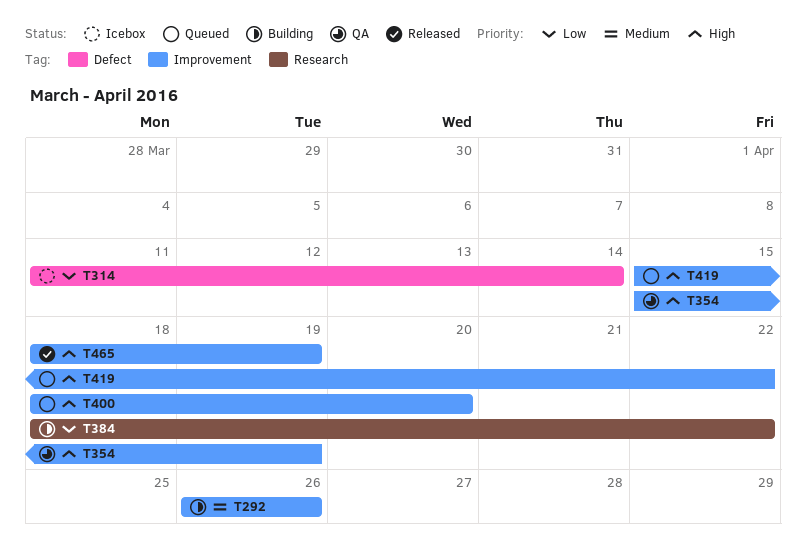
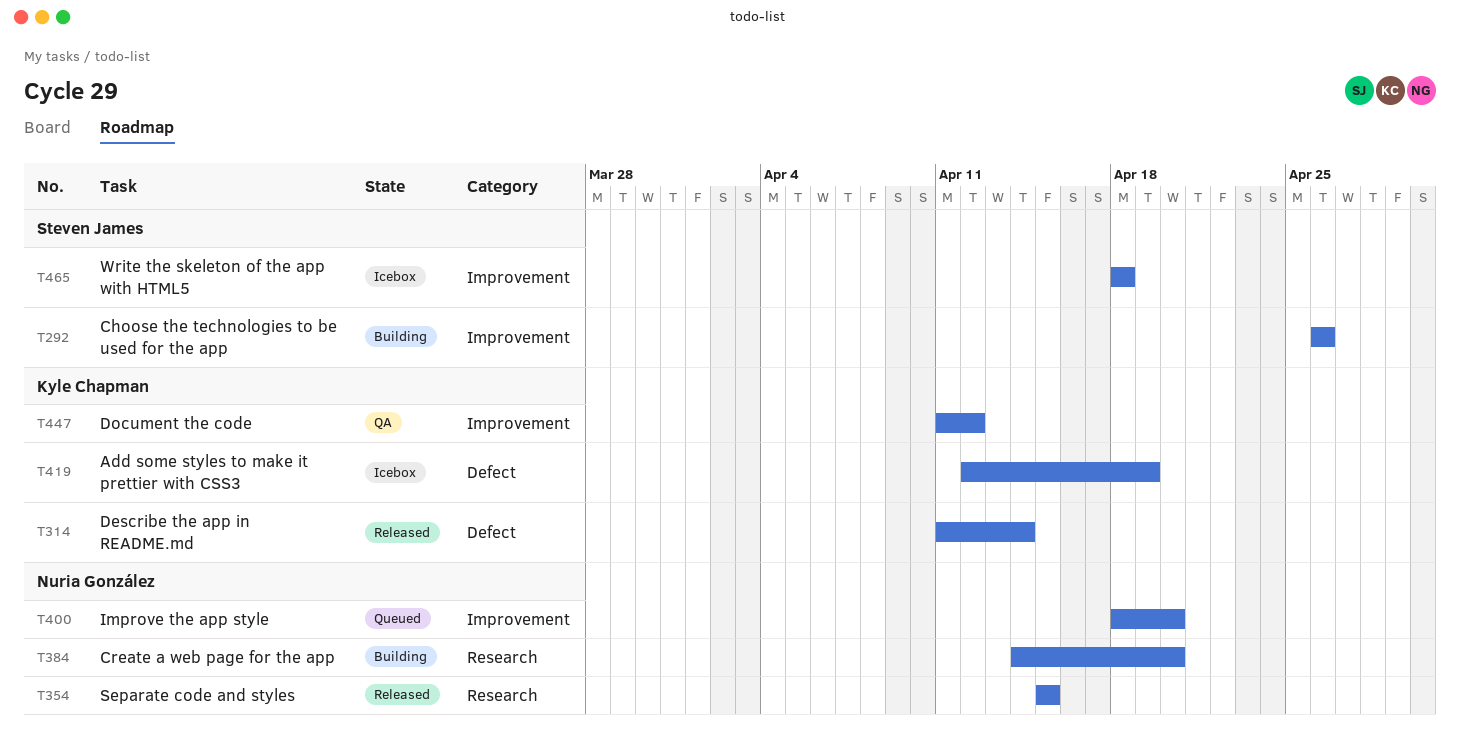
T314, status: Icebox -> Released
T354, status: QA -> Released
T354, label: Improvement -> Research
T354, due: Apr 19 -> Apr 15
T384, start: Apr 18 -> Apr 14
T384, due: Apr 22 -> Apr 20
T419, status: Queued -> Icebox
T419, label: Improvement -> Defect
T419, start: Apr 15 -> Apr 12
T419, due: Apr 22 -> Apr 19
T447: none -> present
T465, status: Released -> Icebox
T465, due: Apr 19 -> Apr 18

